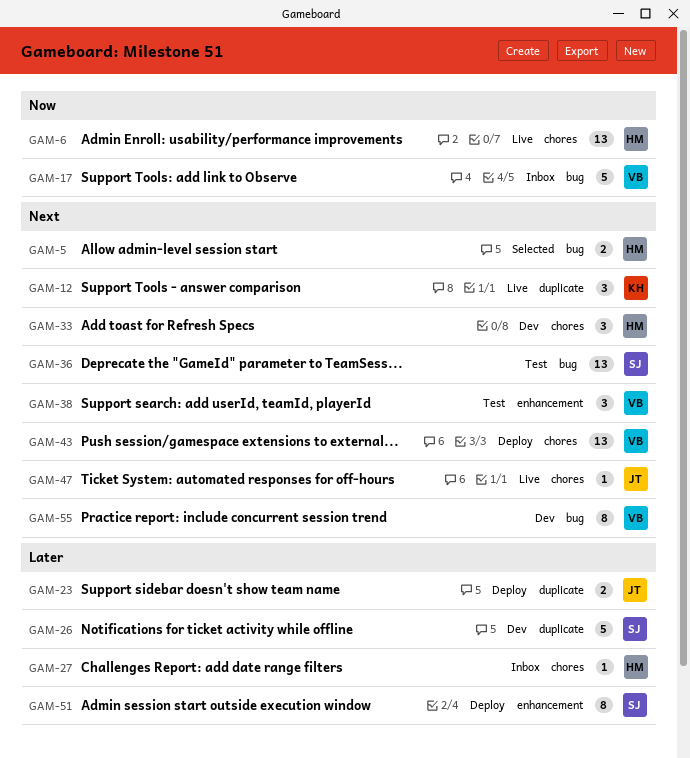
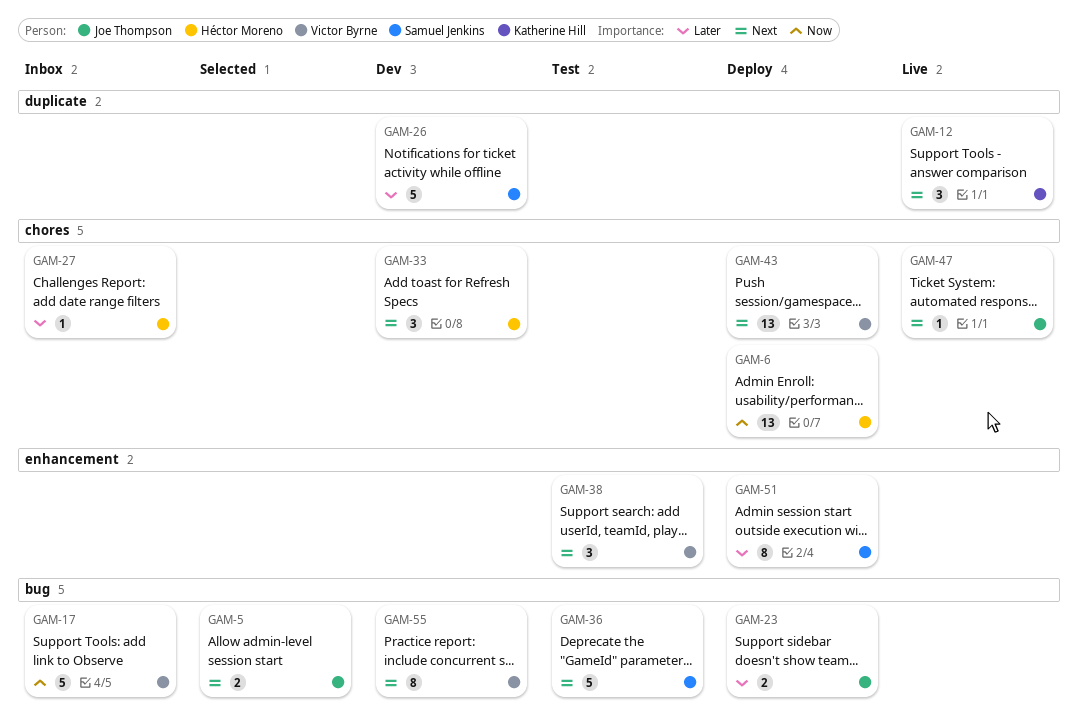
GAM-5, owner: Héctor Moreno -> Joe Thompson
GAM-6, status: Live -> Deploy
GAM-23, label: duplicate -> bug
GAM-36, estimate: 13 -> 5

